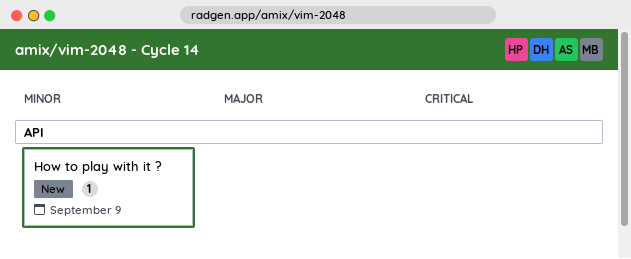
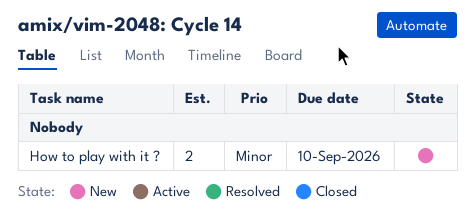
How to play with it ?, estimate: 1 -> 2
How to play with it ?, due: Sep 9 -> Sep 10

